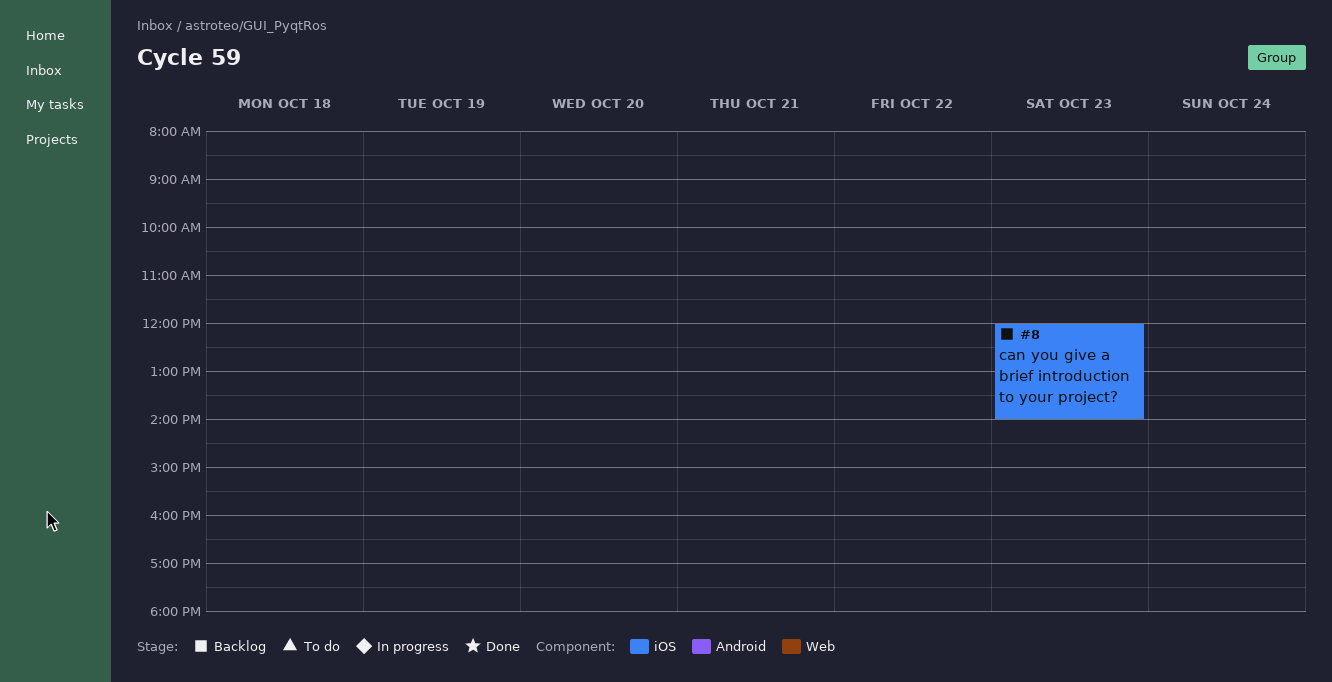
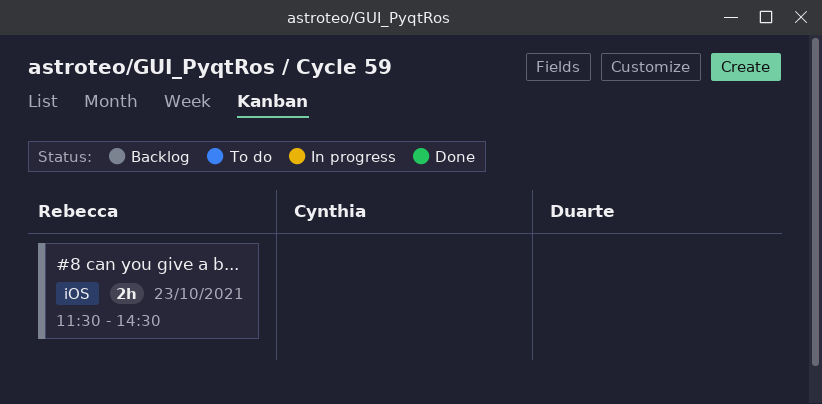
#8, begins: 12:00 -> 11:30
#8, ends: 14:00 -> 14:30

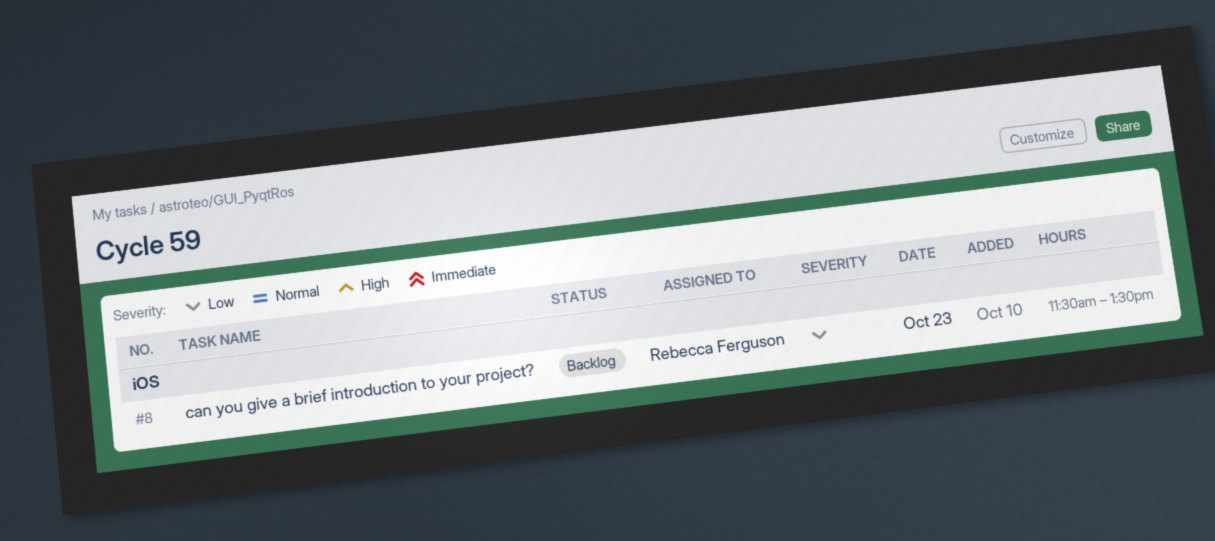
#8, ends: 14:30 -> 13:30

